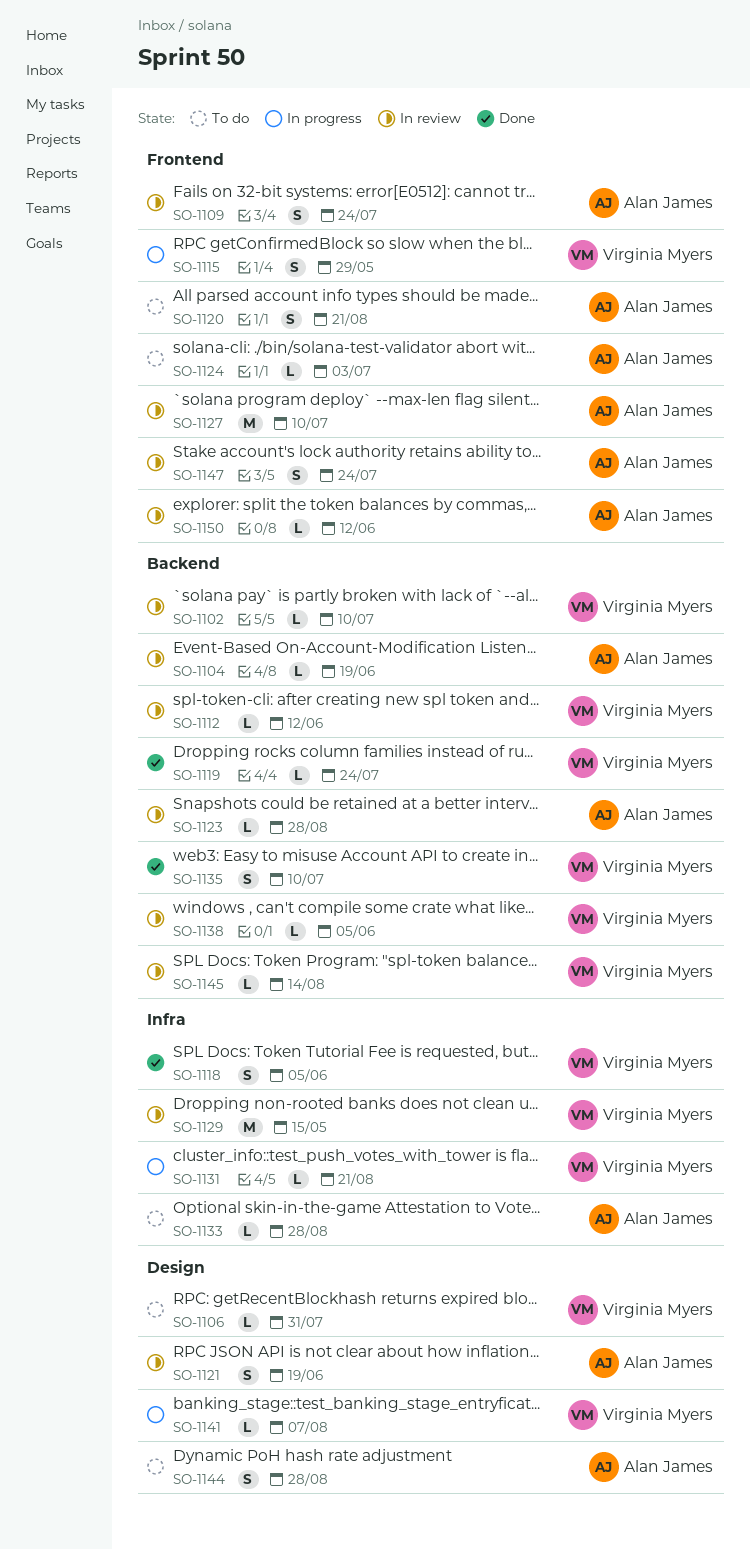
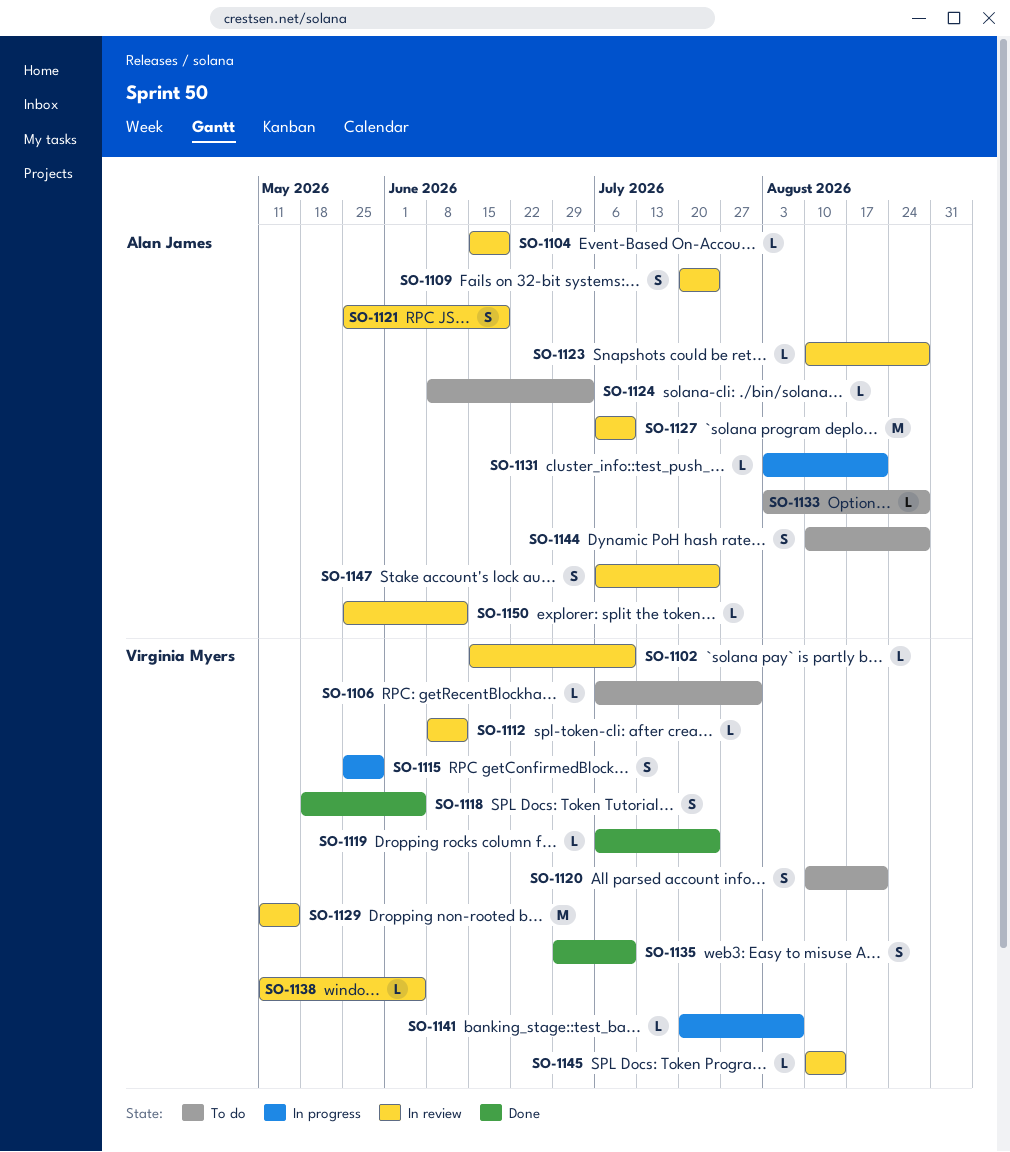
SO-1120, owner: Alan James -> Virginia Myers
SO-1131, owner: Virginia Myers -> Alan James

